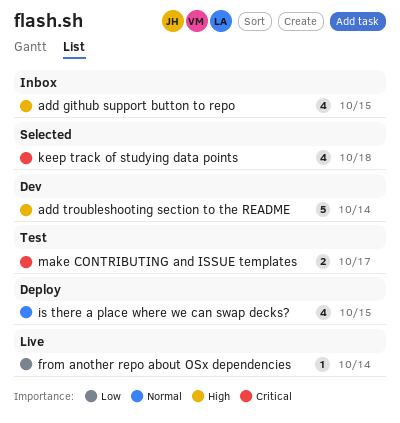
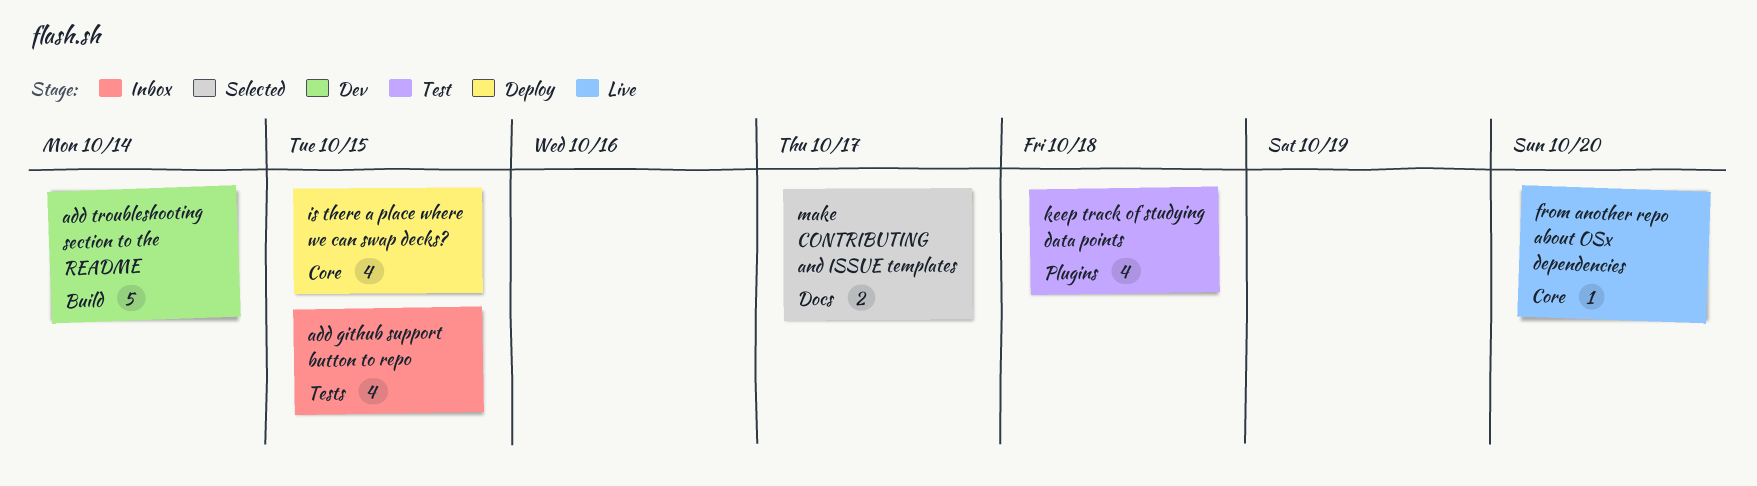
from another repo about OSx dependencies, due: Oct 14 -> Oct 20
keep track of studying data points, status: Selected -> Test
make CONTRIBUTING and ISSUE templates, status: Test -> Selected

